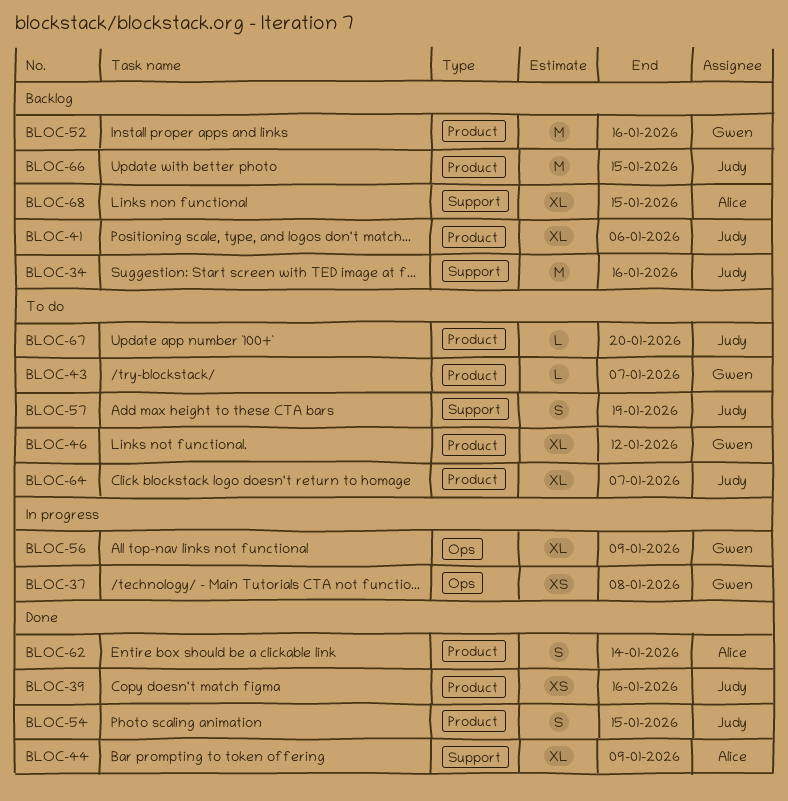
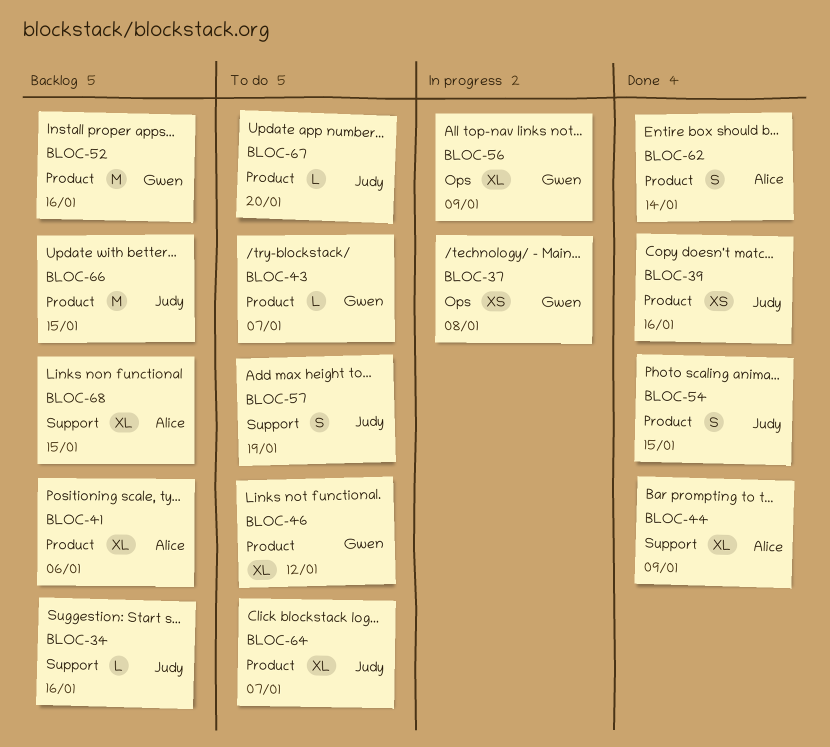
BLOC-34, estimate: M -> L
BLOC-41, owner: Judy -> Alice

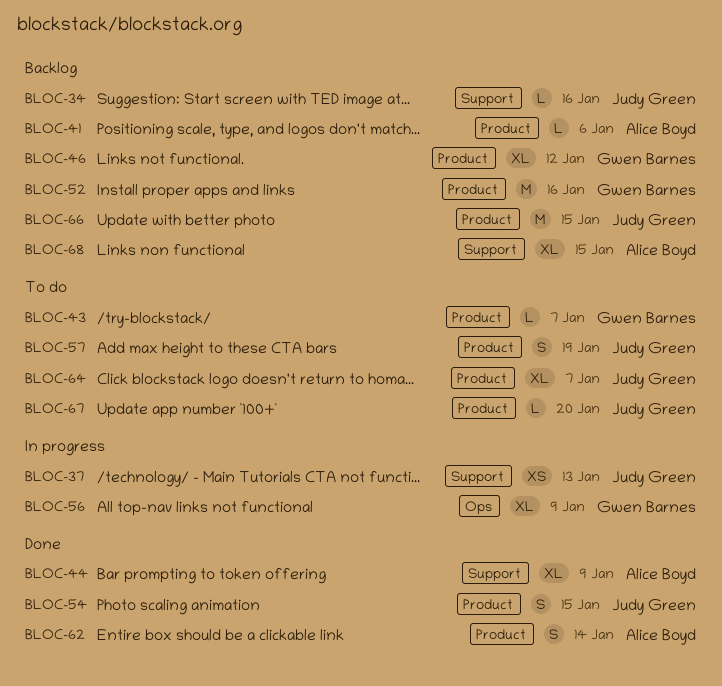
BLOC-37, owner: Gwen Barnes -> Judy Green
BLOC-37, label: Ops -> Support
BLOC-37, due: Jan 8 -> Jan 13
BLOC-39: present -> none
BLOC-41, estimate: XL -> L
BLOC-46, status: To do -> Backlog
BLOC-57, label: Support -> Product

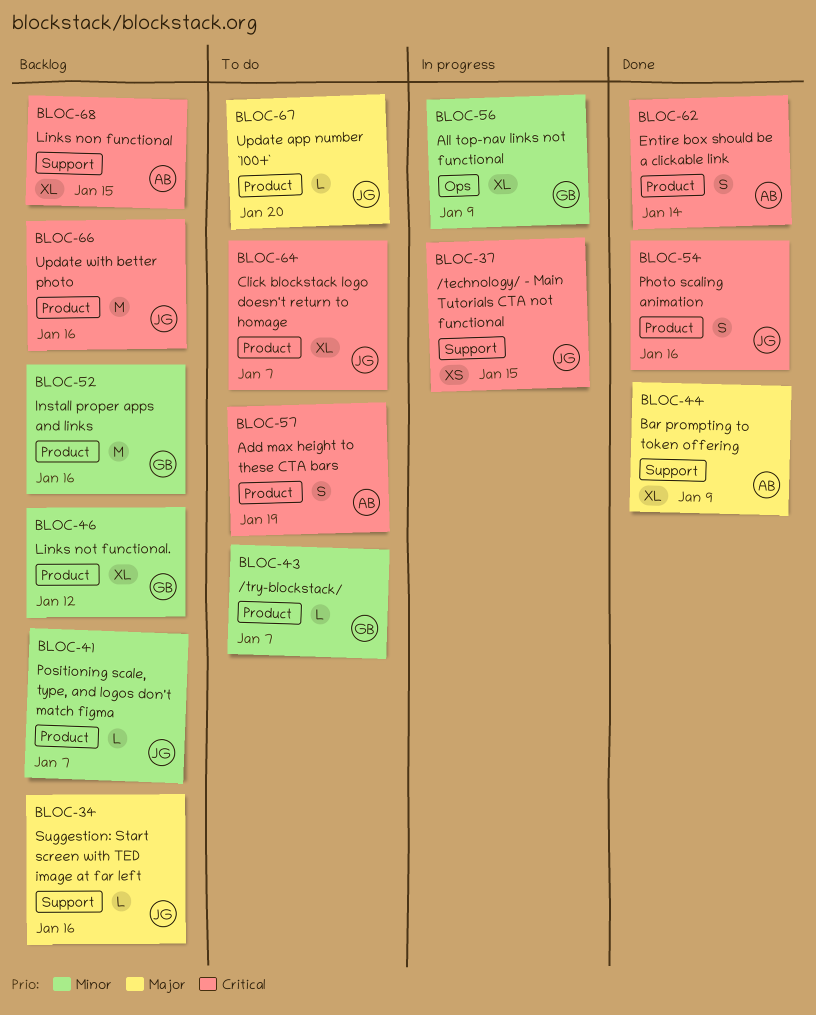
BLOC-37, due: Jan 13 -> Jan 15
BLOC-41, owner: Alice Boyd -> Judy Green
BLOC-41, due: Jan 6 -> Jan 7
BLOC-54, due: Jan 15 -> Jan 16
BLOC-57, owner: Judy Green -> Alice Boyd
BLOC-66, due: Jan 15 -> Jan 16

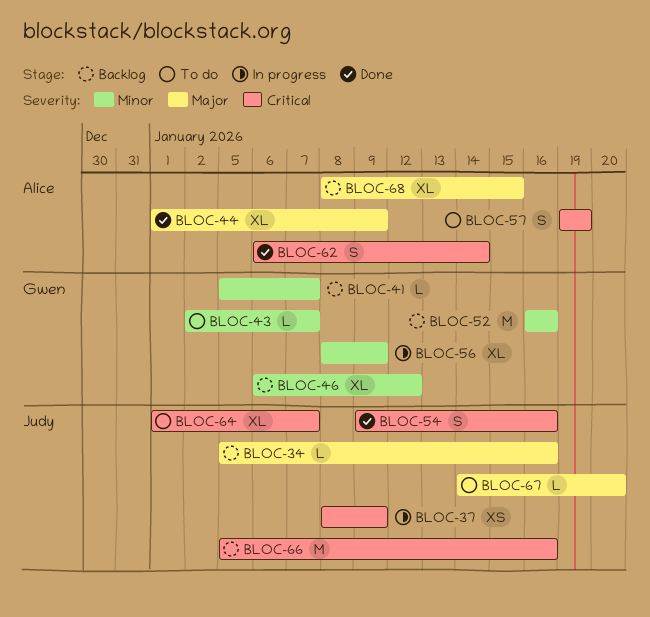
BLOC-37, due: Jan 15 -> Jan 9
BLOC-41, owner: Judy -> Gwen
BLOC-68, priority: Critical -> Major

